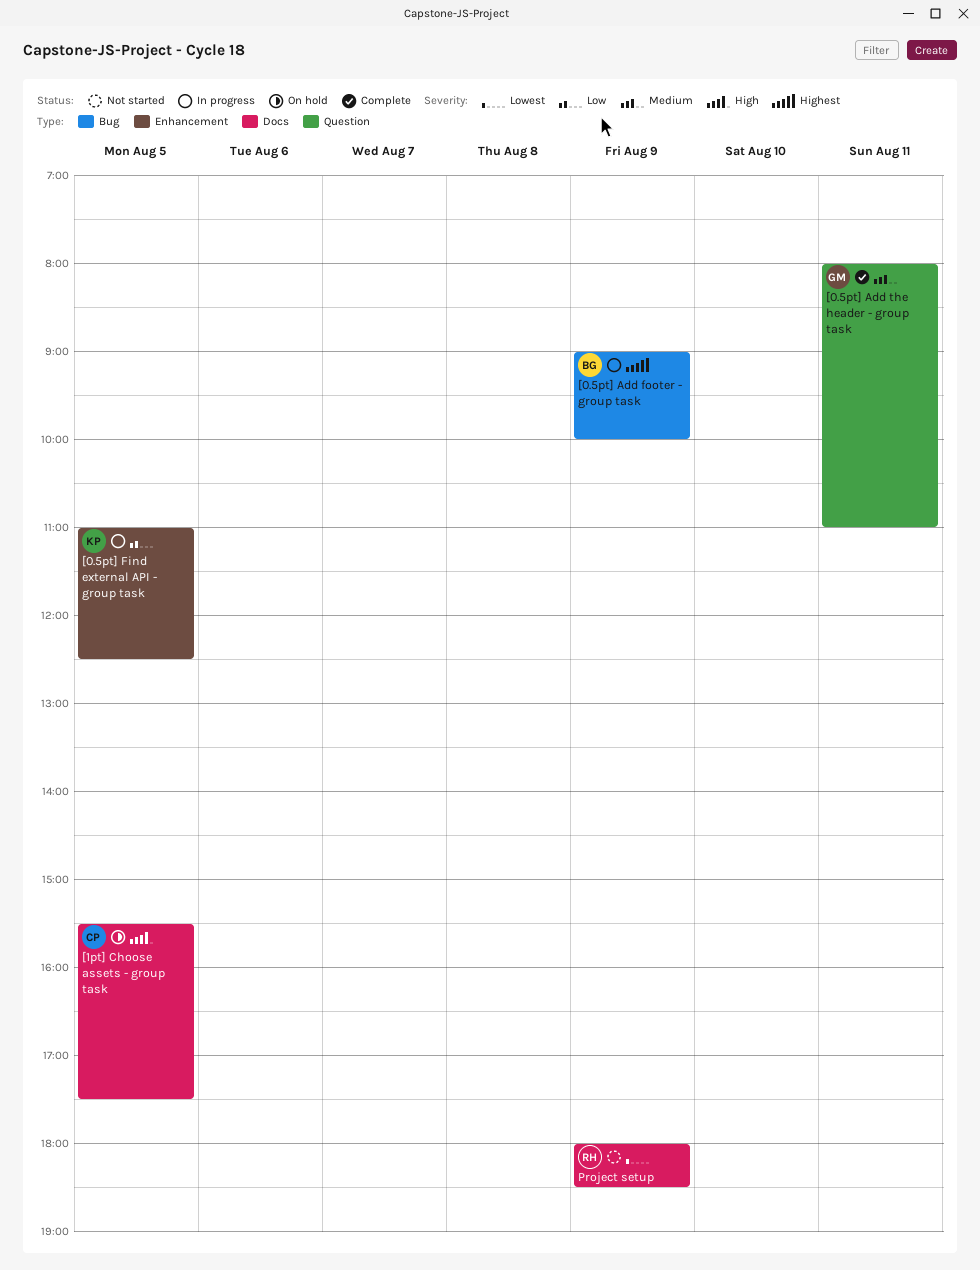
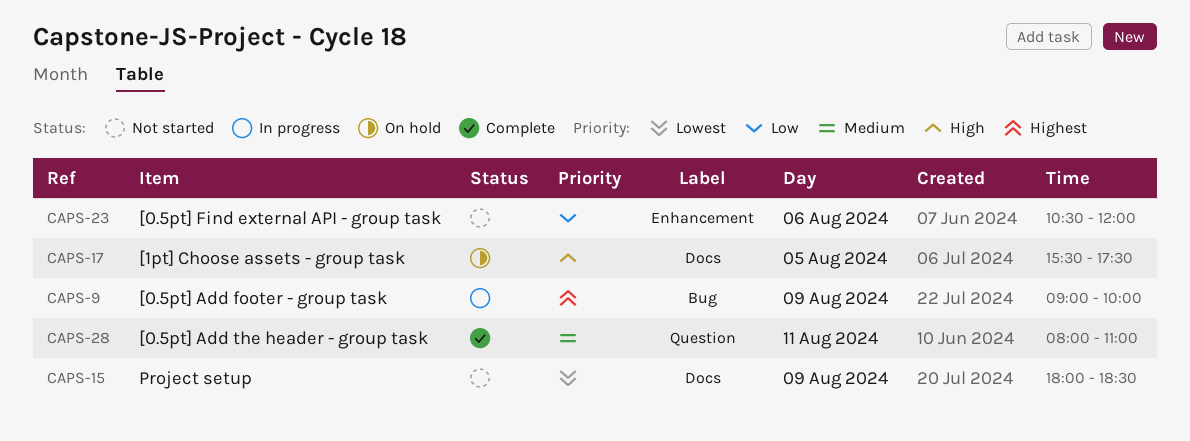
[0.5pt] Find external API - group task, status: In progress -> Not started
[0.5pt] Find external API - group task, day: Aug 5 -> Aug 6
[0.5pt] Find external API - group task, begins: 11:00 -> 10:30
[0.5pt] Find external API - group task, ends: 12:30 -> 12:00

